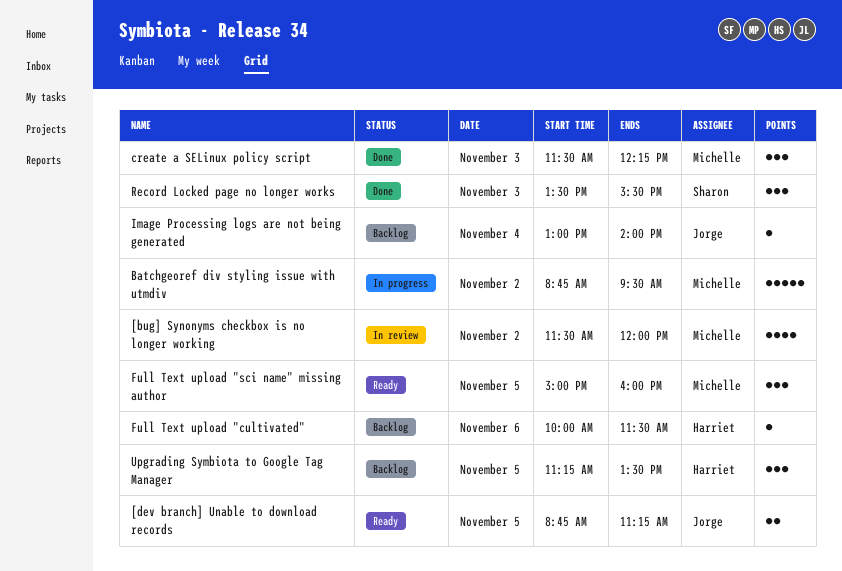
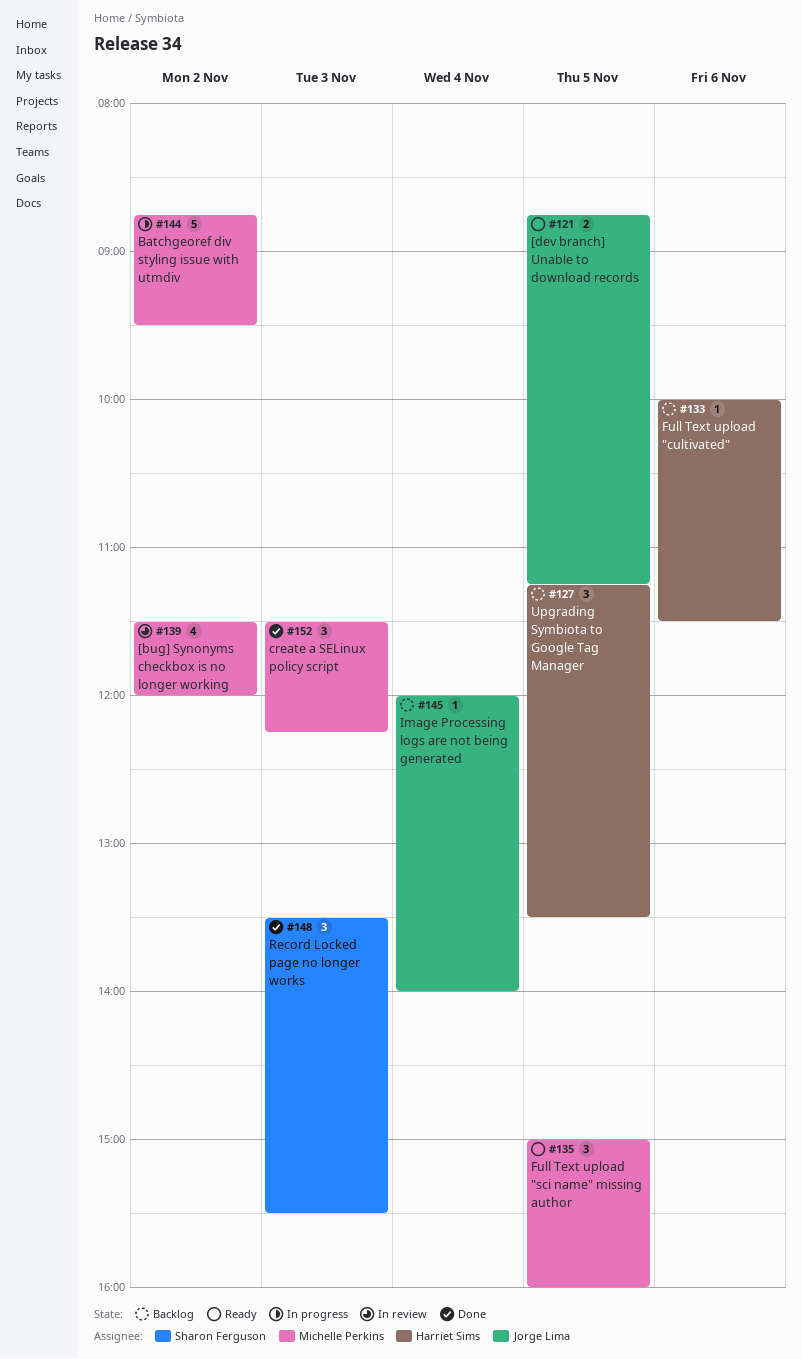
Image Processing logs are not being generated, begins: 13:00 -> 12:00

